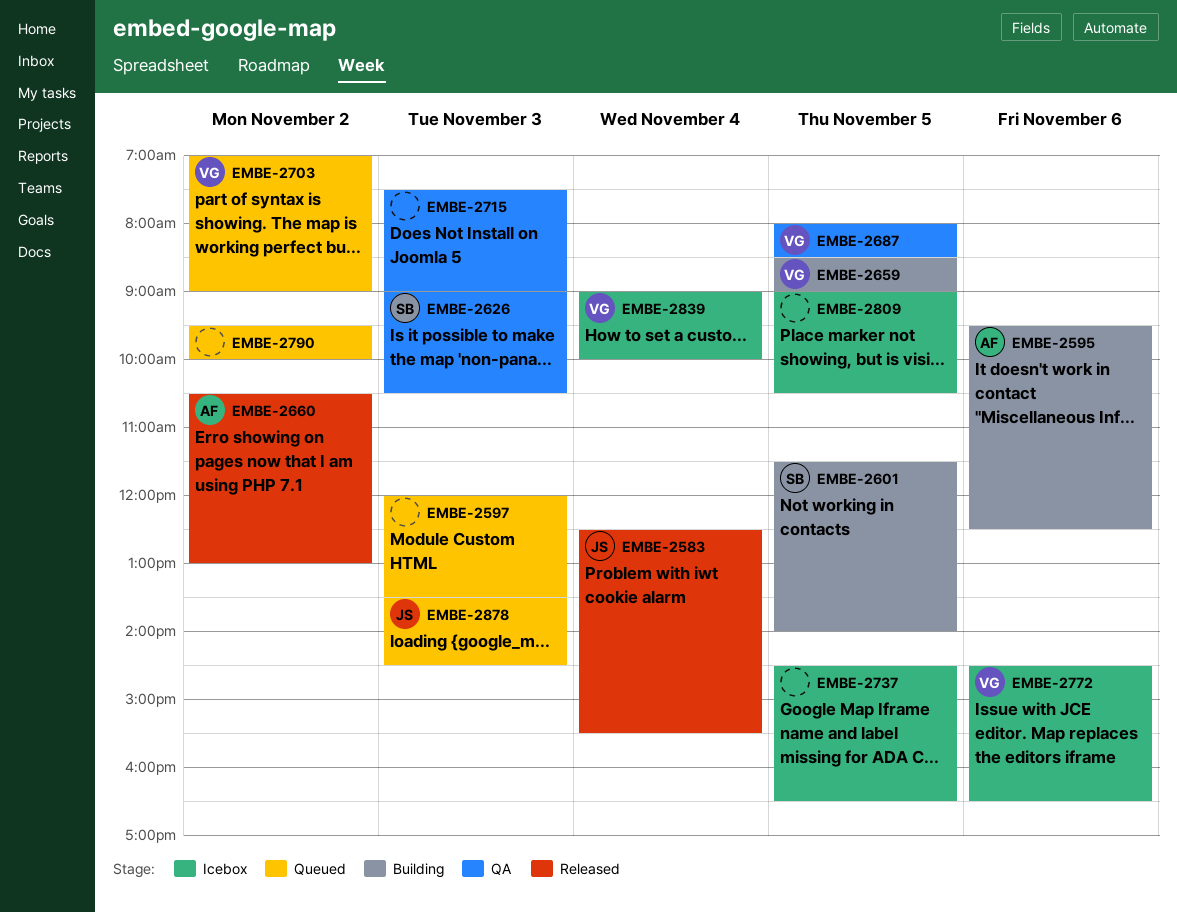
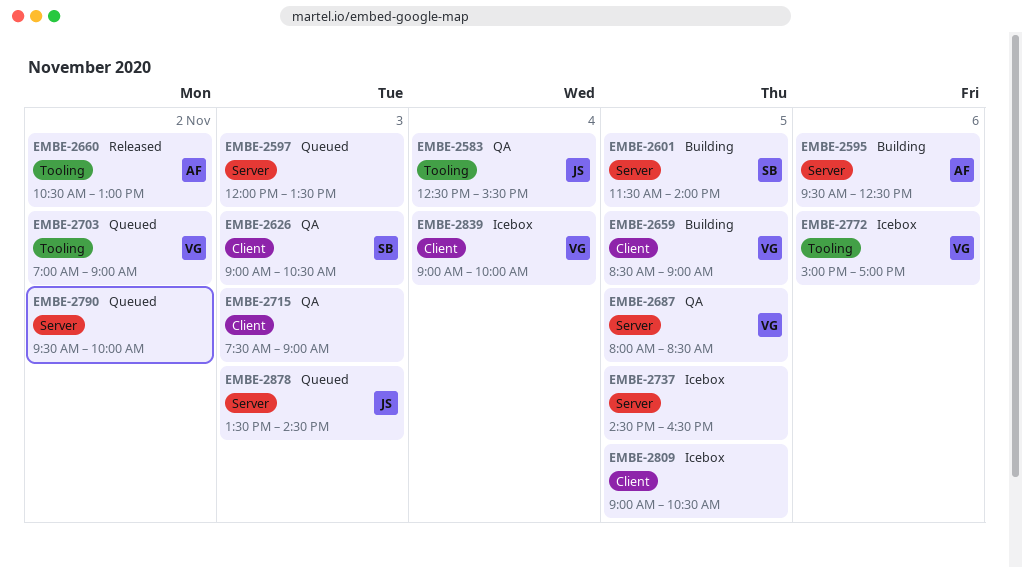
EMBE-2583, status: Released -> QA
EMBE-2772, begins: 14:30 -> 15:00
EMBE-2772, ends: 16:30 -> 17:00

